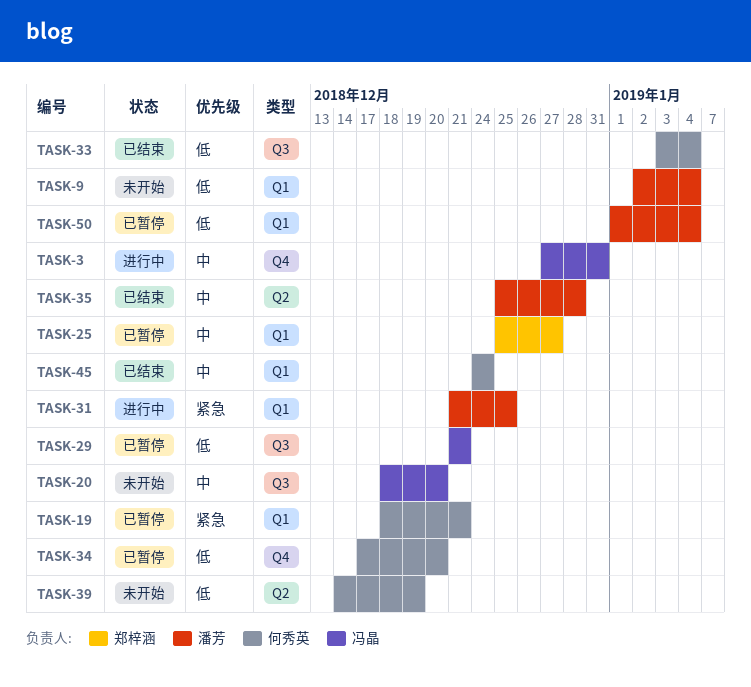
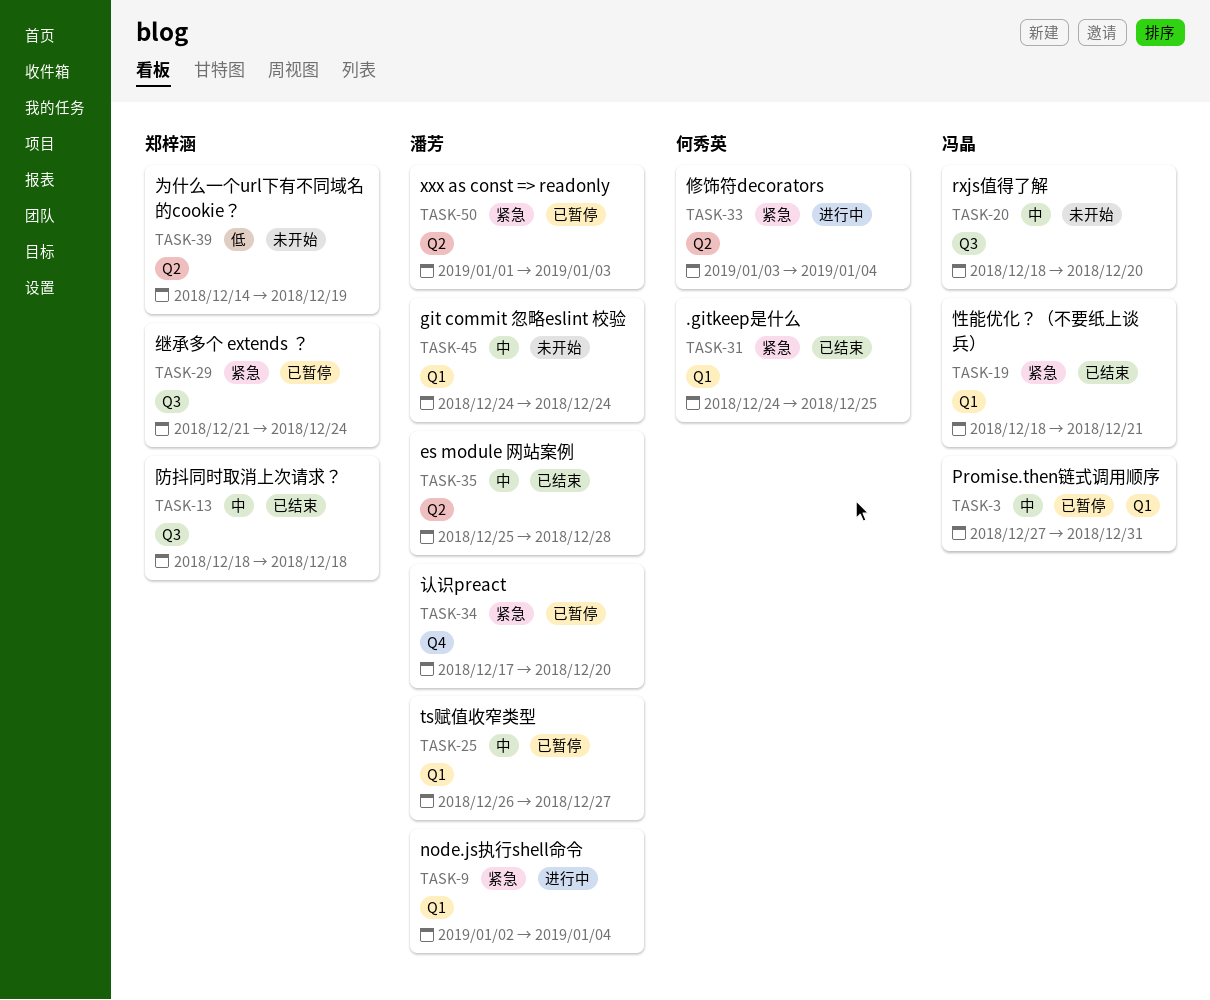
TASK-3, status: 进行中 -> 已暂停
TASK-3, label: Q4 -> Q1
TASK-9, status: 未开始 -> 进行中
TASK-9, priority: 低 -> 紧急
TASK-13: none -> present
TASK-19, status: 已暂停 -> 已结束
TASK-19, owner: 何秀英 -> 冯晶
TASK-25, owner: 郑梓涵 -> 潘芳
TASK-25, start: Dec 25 -> Dec 26
TASK-29, owner: 冯晶 -> 郑梓涵
TASK-29, priority: 低 -> 紧急
TASK-29, due: Dec 21 -> Dec 24
TASK-31, status: 进行中 -> 已结束
TASK-31, owner: 潘芳 -> 何秀英
TASK-31, start: Dec 21 -> Dec 24
TASK-33, status: 已结束 -> 进行中
TASK-33, priority: 低 -> 紧急
TASK-33, label: Q3 -> Q2
TASK-34, owner: 何秀英 -> 潘芳
TASK-34, priority: 低 -> 紧急
TASK-39, owner: 何秀英 -> 郑梓涵
TASK-45, status: 已结束 -> 未开始
TASK-45, owner: 何秀英 -> 潘芳
TASK-50, priority: 低 -> 紧急
TASK-50, label: Q1 -> Q2
TASK-50, due: Jan 4 -> Jan 3

